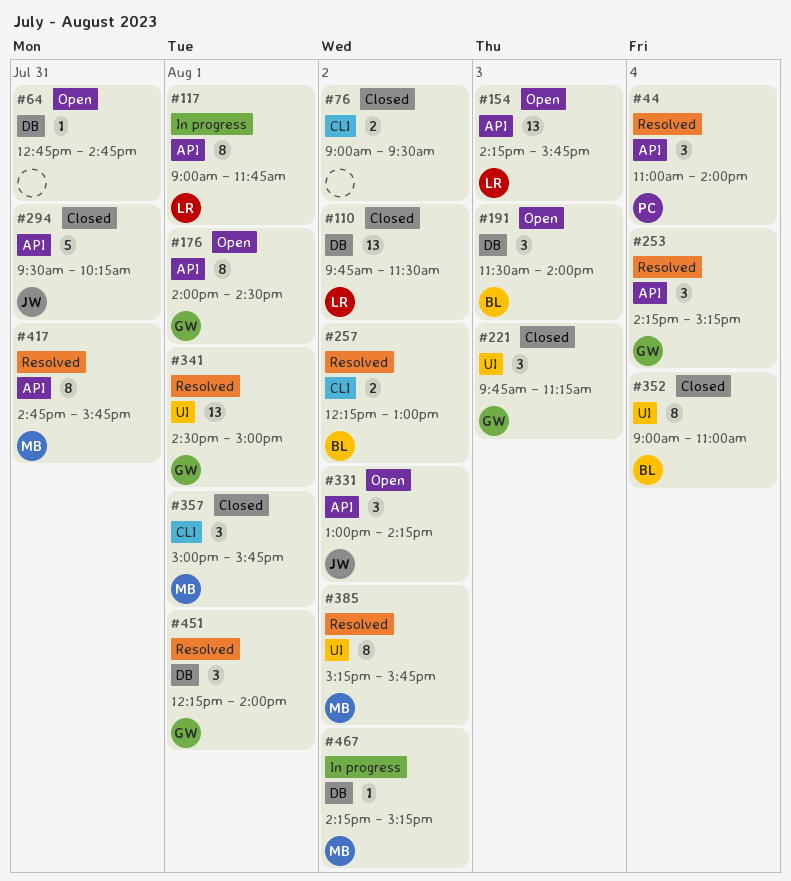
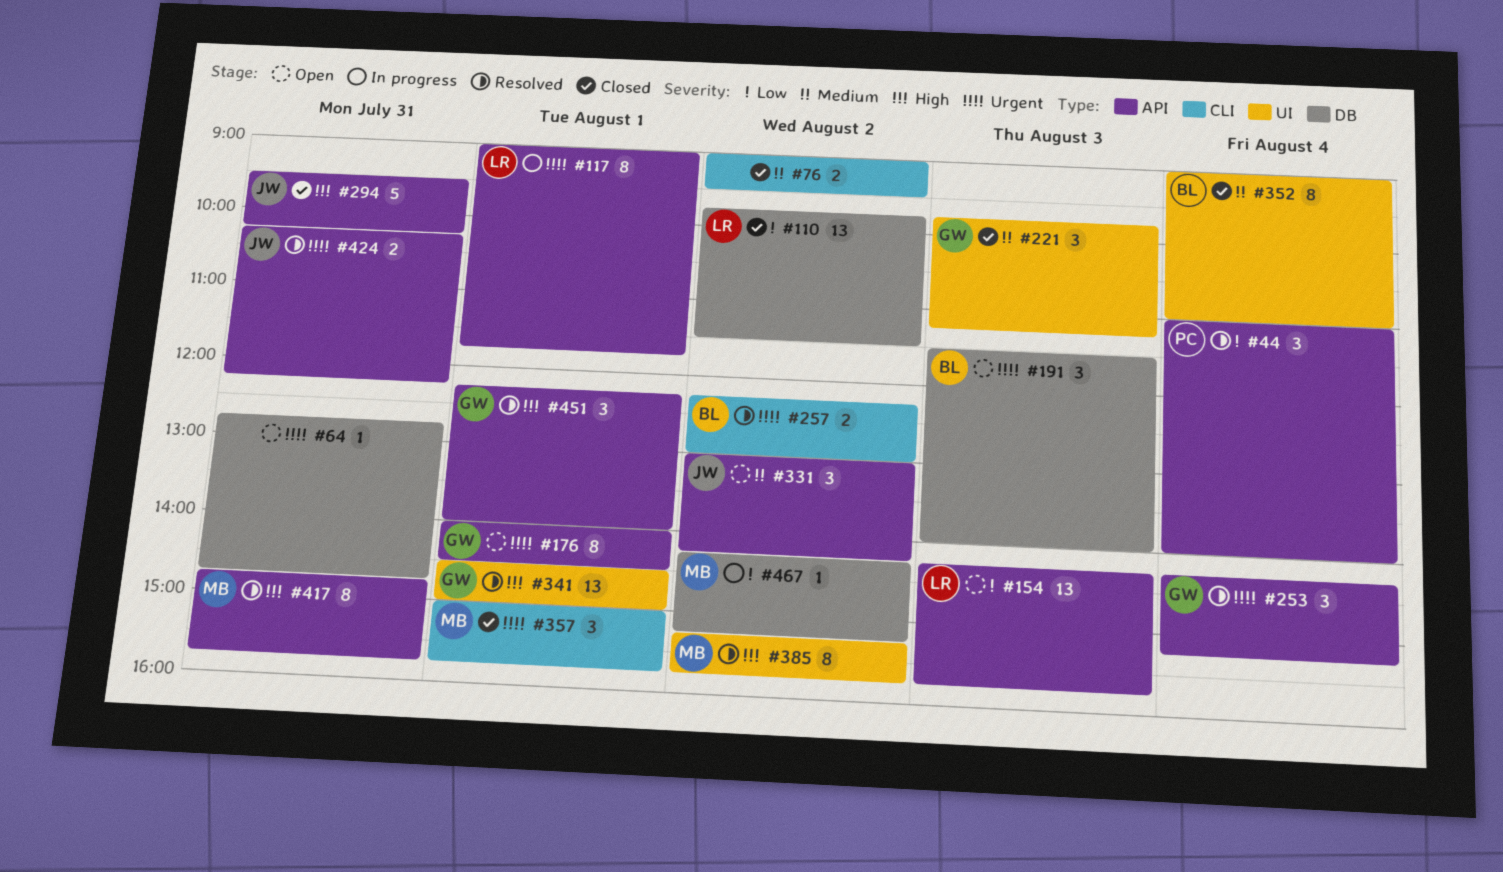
#424: none -> present
#451, label: DB -> API

